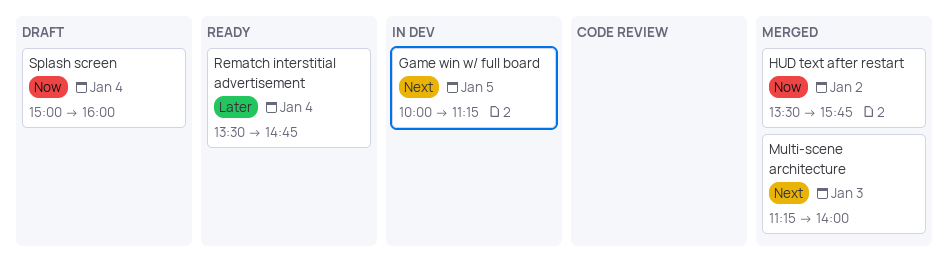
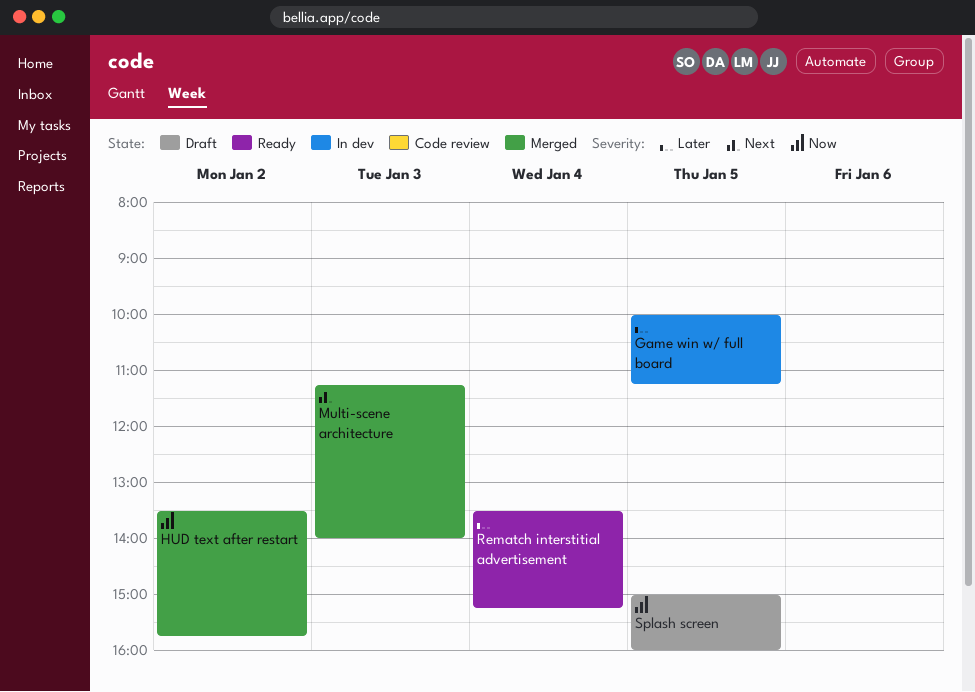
Game win w/ full board, priority: Next -> Later
Rematch interstitial advertisement, ends: 14:45 -> 15:15
Splash screen, day: Jan 4 -> Jan 5

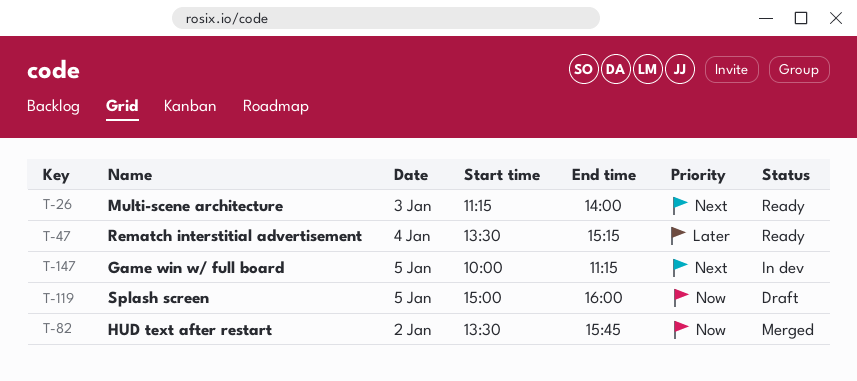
Game win w/ full board, priority: Later -> Next
Multi-scene architecture, status: Merged -> Ready

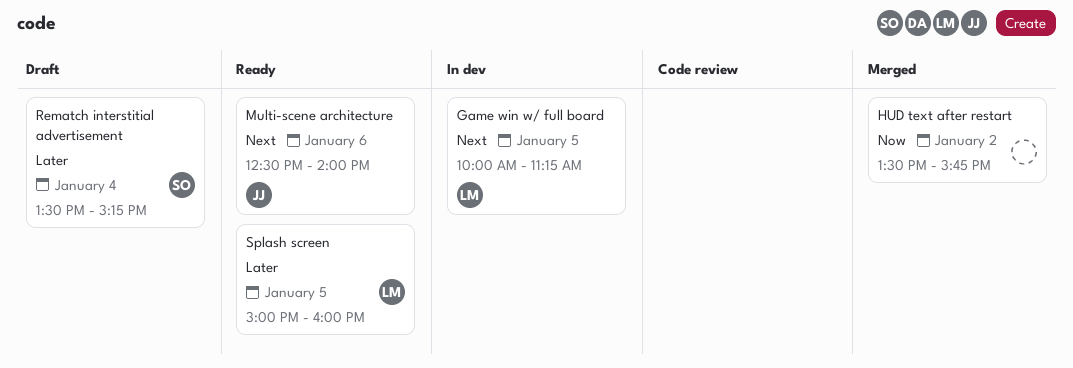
Multi-scene architecture, day: Jan 3 -> Jan 6
Multi-scene architecture, begins: 11:15 -> 12:30
Rematch interstitial advertisement, status: Ready -> Draft
Splash screen, status: Draft -> Ready
Splash screen, priority: Now -> Later

